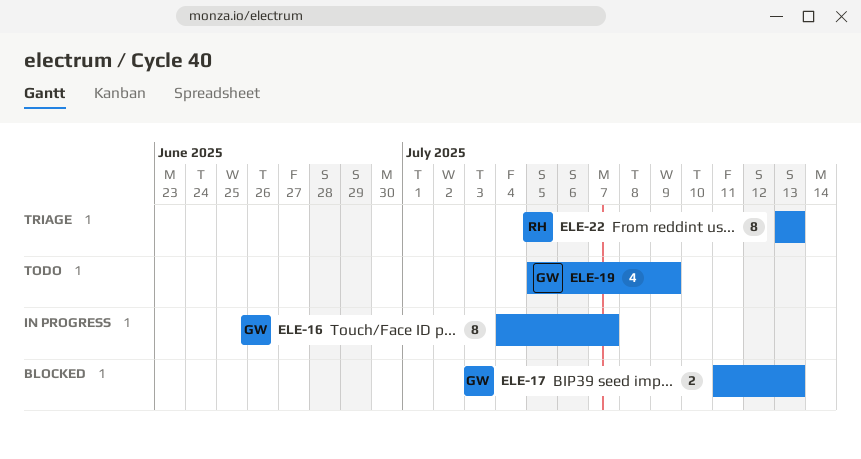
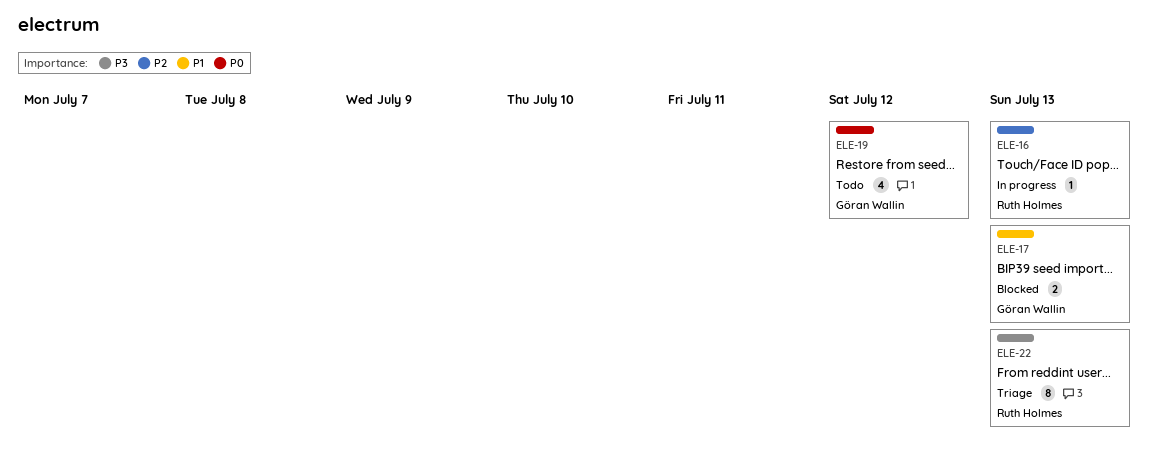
ELE-16, owner: Göran Wallin -> Ruth Holmes
ELE-16, estimate: 8 -> 1
ELE-16, due: Jul 7 -> Jul 13
ELE-19, due: Jul 9 -> Jul 12

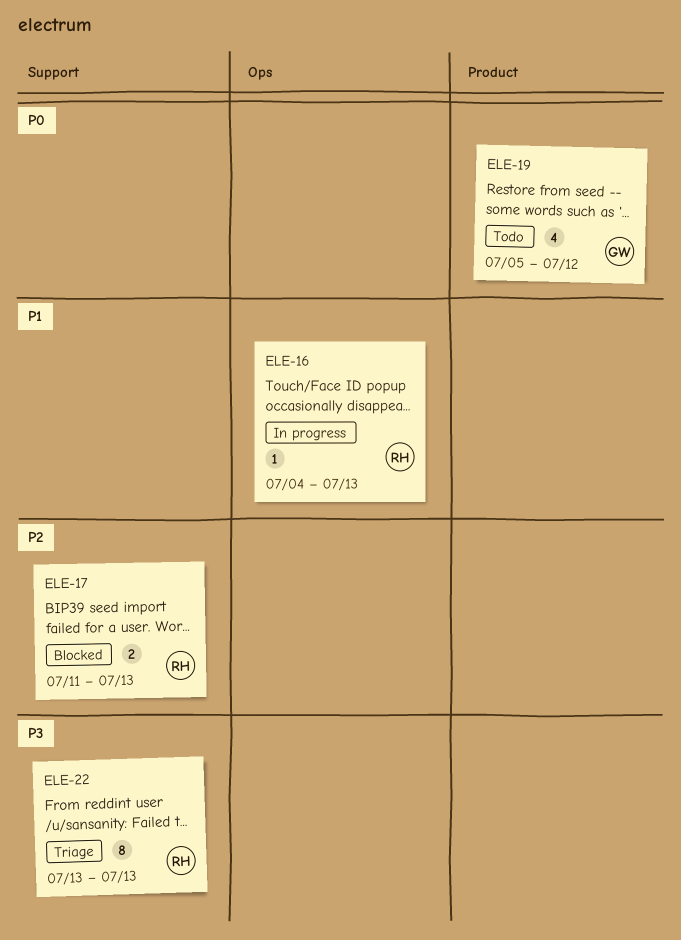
ELE-16, priority: P2 -> P1
ELE-17, owner: Göran Wallin -> Ruth Holmes
ELE-17, priority: P1 -> P2

